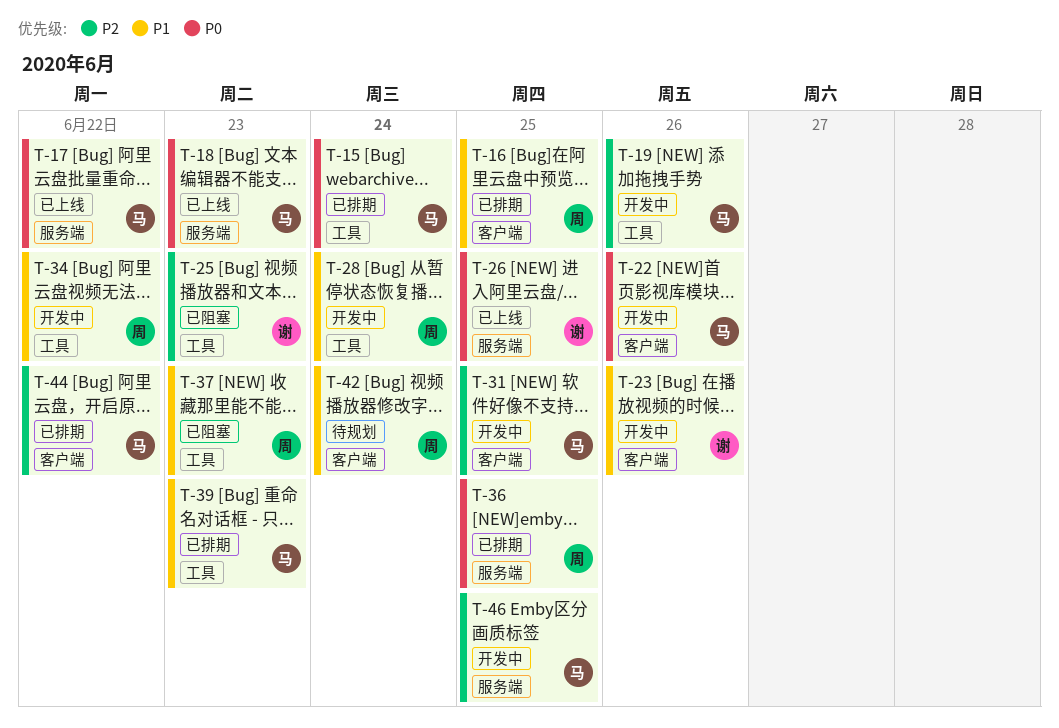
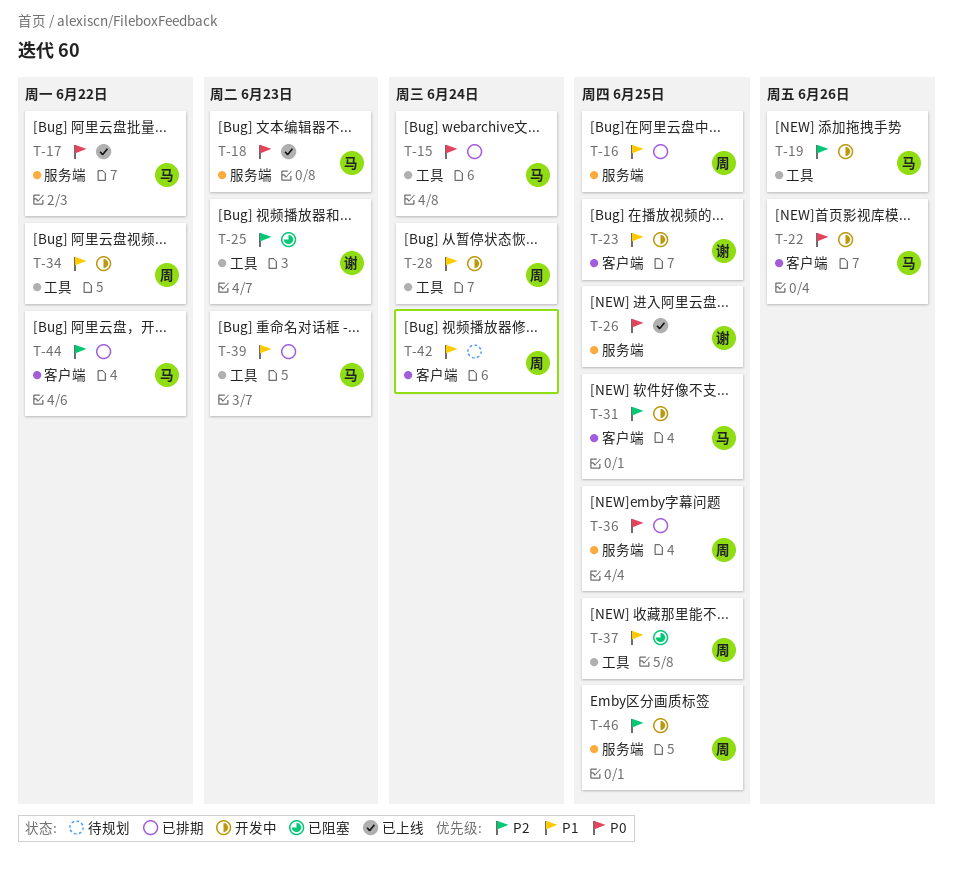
T-16, label: 客户端 -> 服务端
T-23, due: Jun 26 -> Jun 25
T-37, due: Jun 23 -> Jun 25
T-46, owner: 马 -> 周

